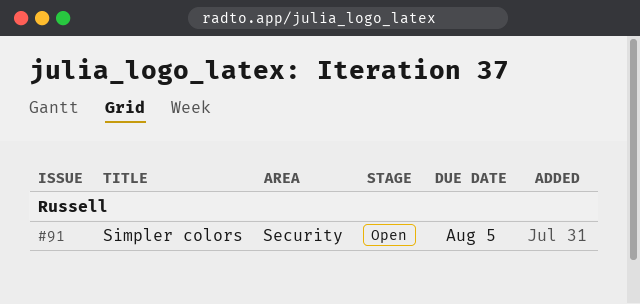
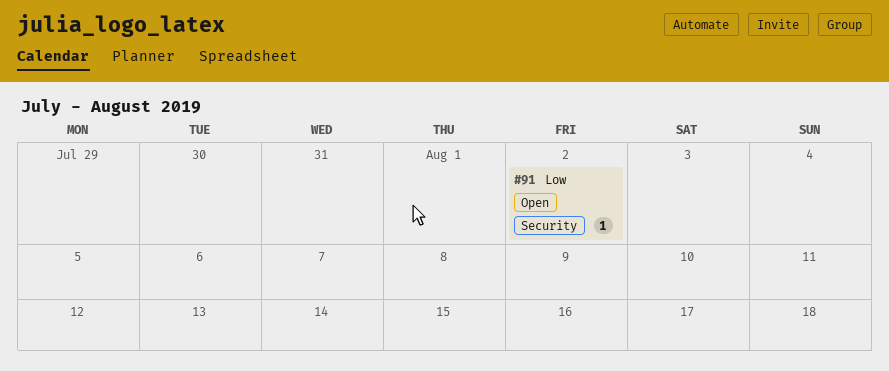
#91, due: Aug 5 -> Aug 2

